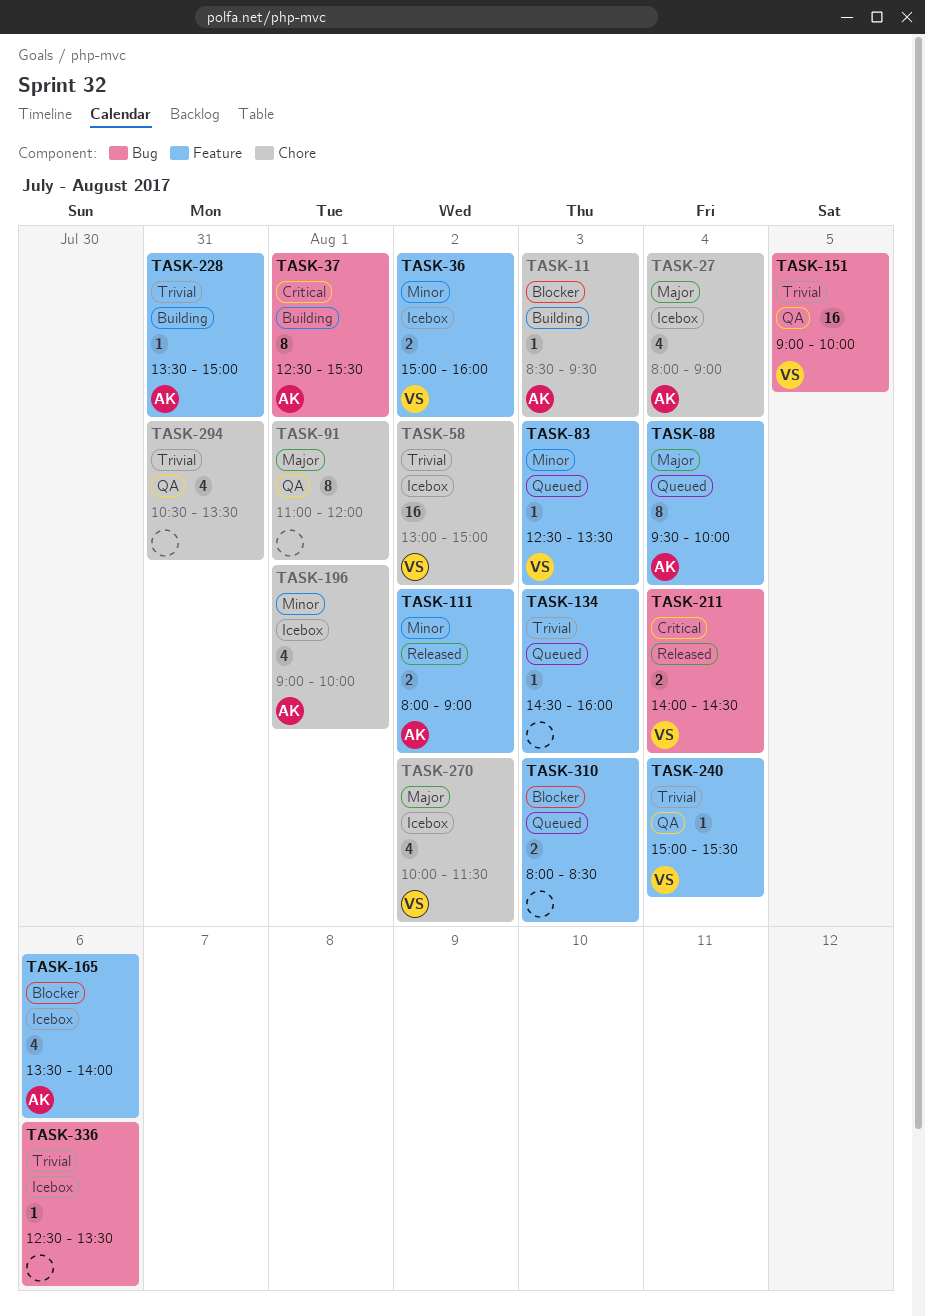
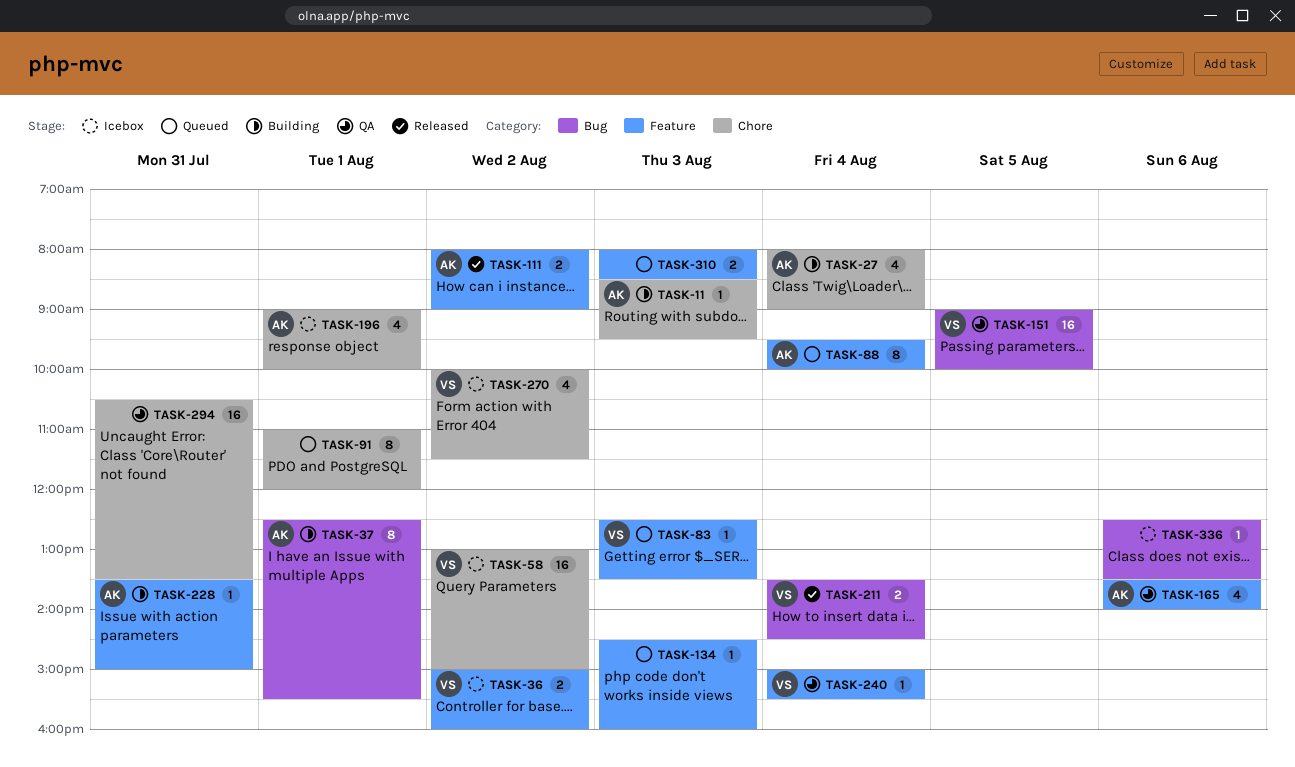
TASK-27, status: Icebox -> Building
TASK-91, status: QA -> Queued
TASK-165, status: Icebox -> QA
TASK-211, begins: 14:00 -> 13:30
TASK-294, estimate: 4 -> 16

